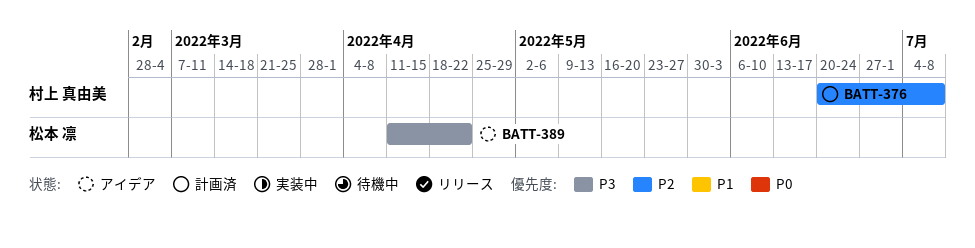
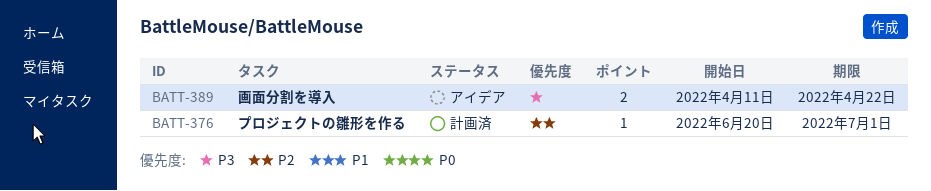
BATT-376, due: Jul 8 -> Jul 1

